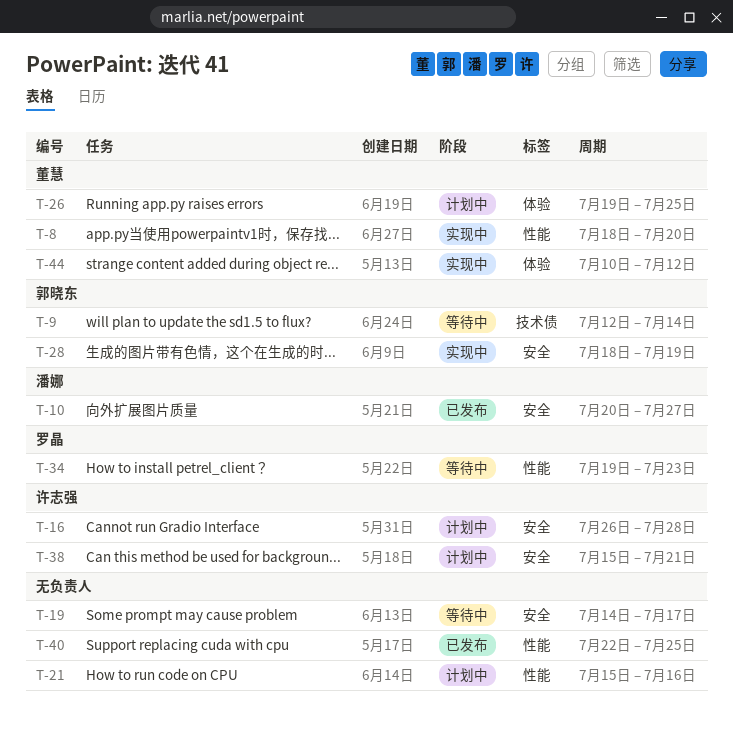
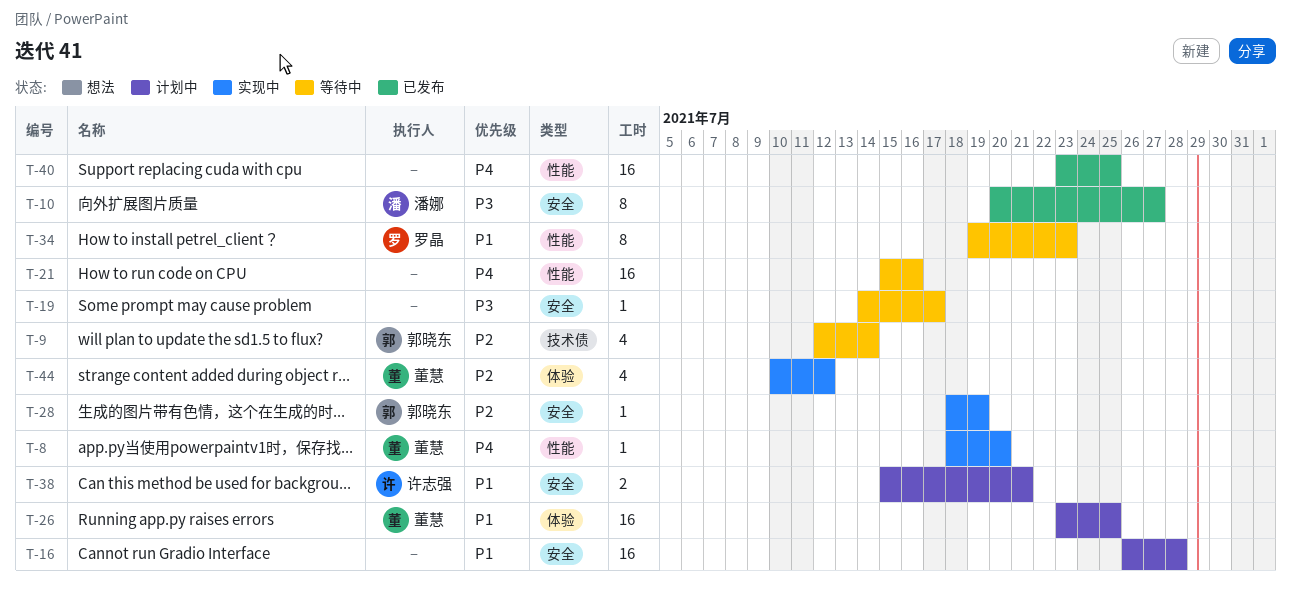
T-16, owner: 许志强 -> none
T-21, status: 计划中 -> 等待中
T-26, start: Jul 19 -> Jul 23
T-40, start: Jul 22 -> Jul 23

